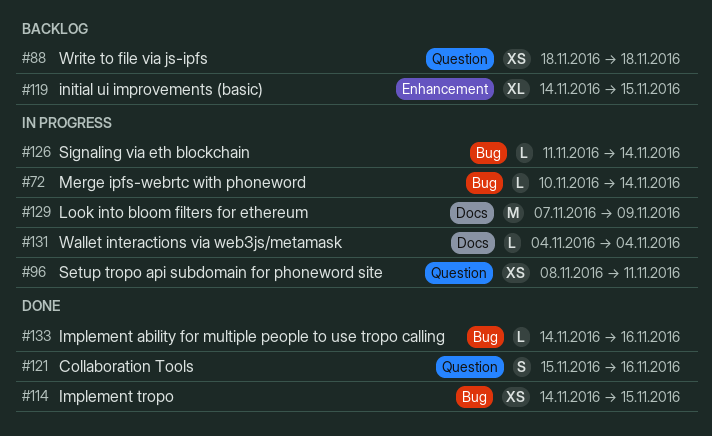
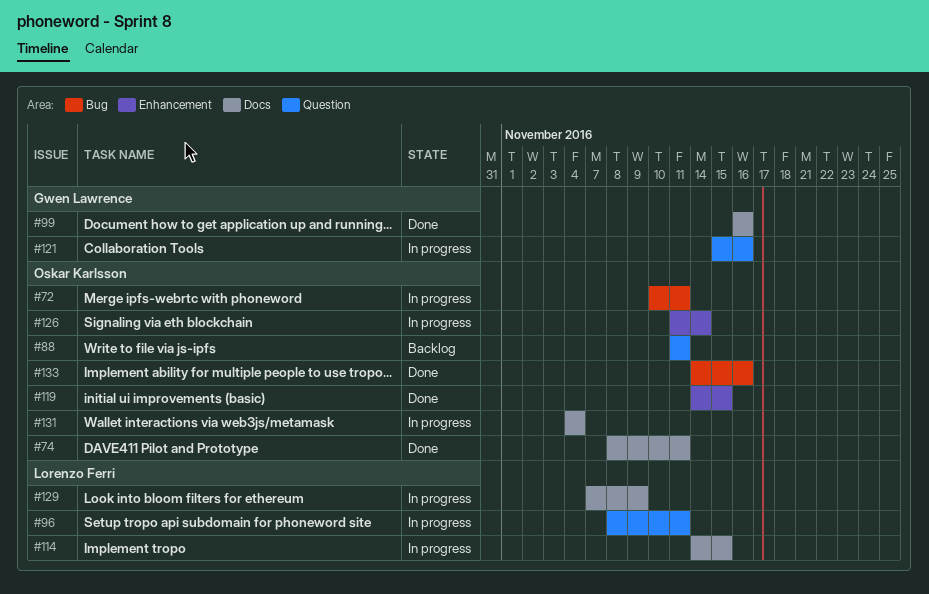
#72, due: Nov 14 -> Nov 11
#74: none -> present
#88, start: Nov 18 -> Nov 11
#88, due: Nov 18 -> Nov 11
#99: none -> present
#114, status: Done -> In progress
#114, label: Bug -> Docs
#119, status: Backlog -> Done
#121, status: Done -> In progress
#126, label: Bug -> Enhancement

